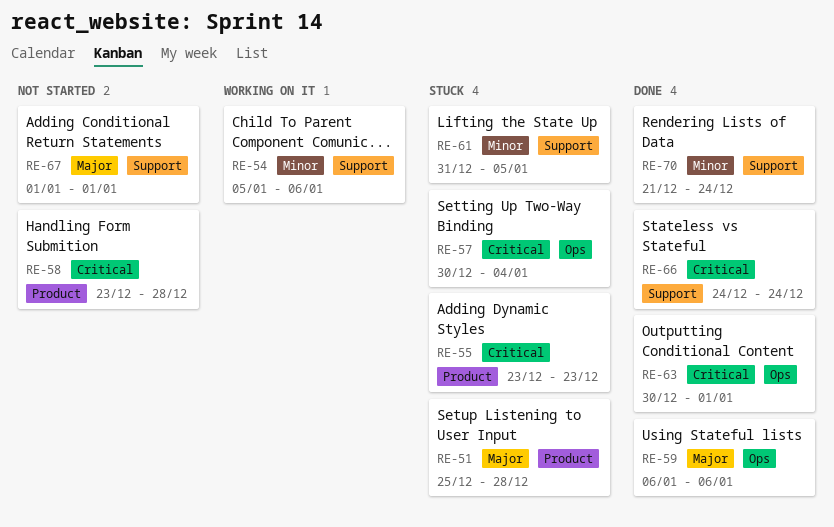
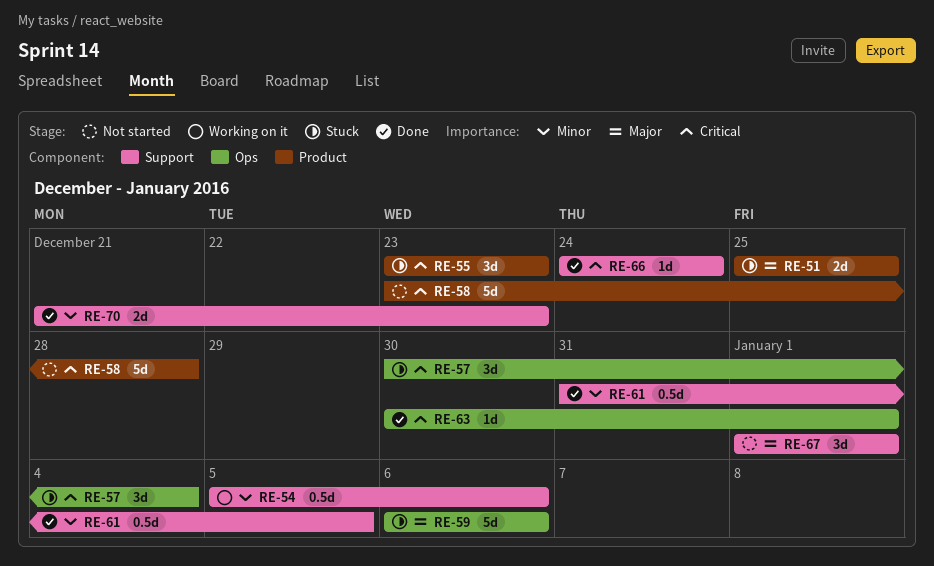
RE-51, due: Dec 28 -> Dec 25
RE-59, status: Done -> Stuck
RE-61, status: Stuck -> Done
RE-70, due: Dec 24 -> Dec 23

